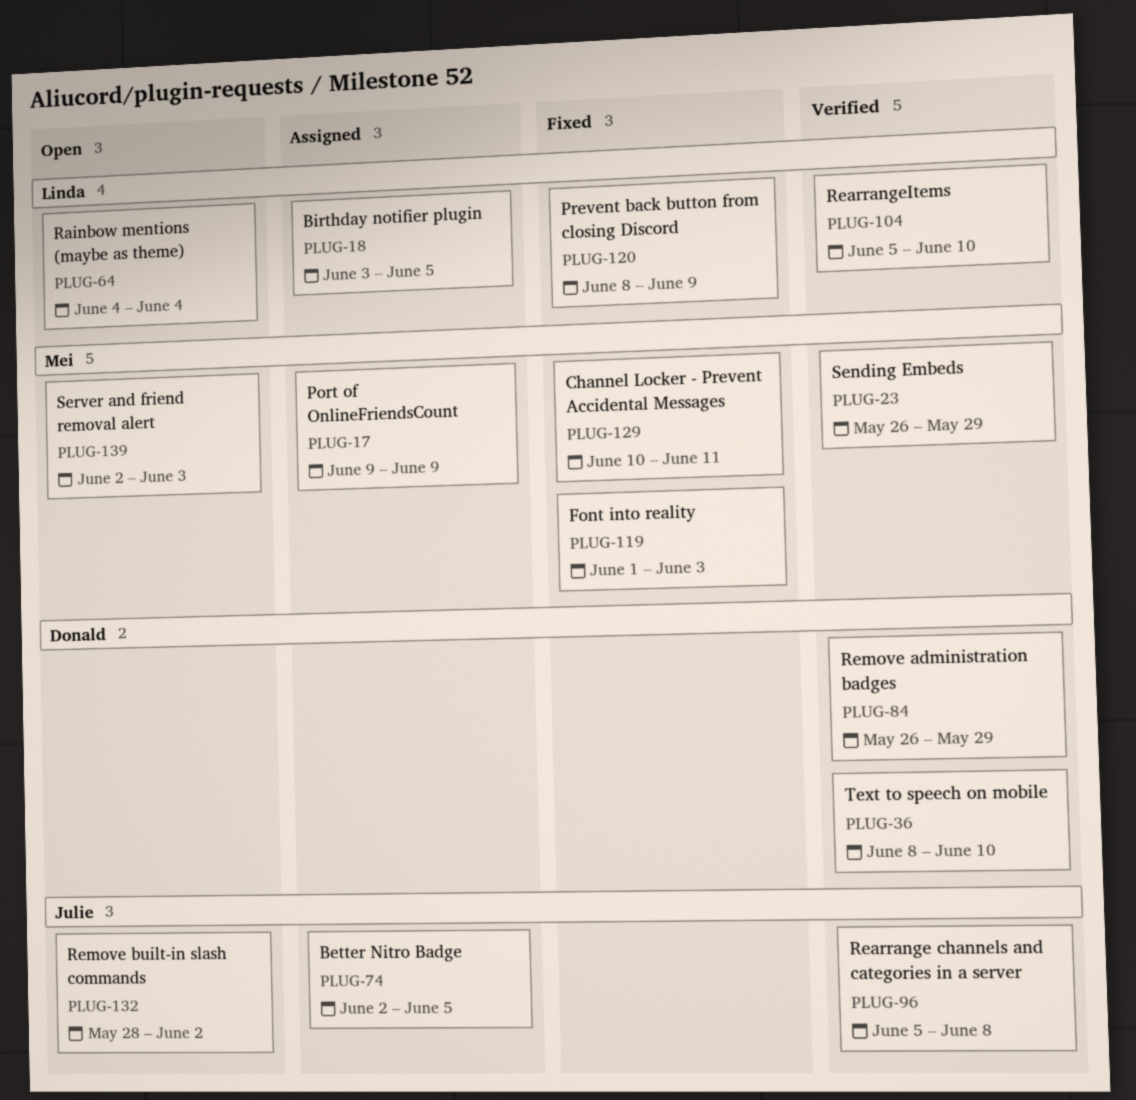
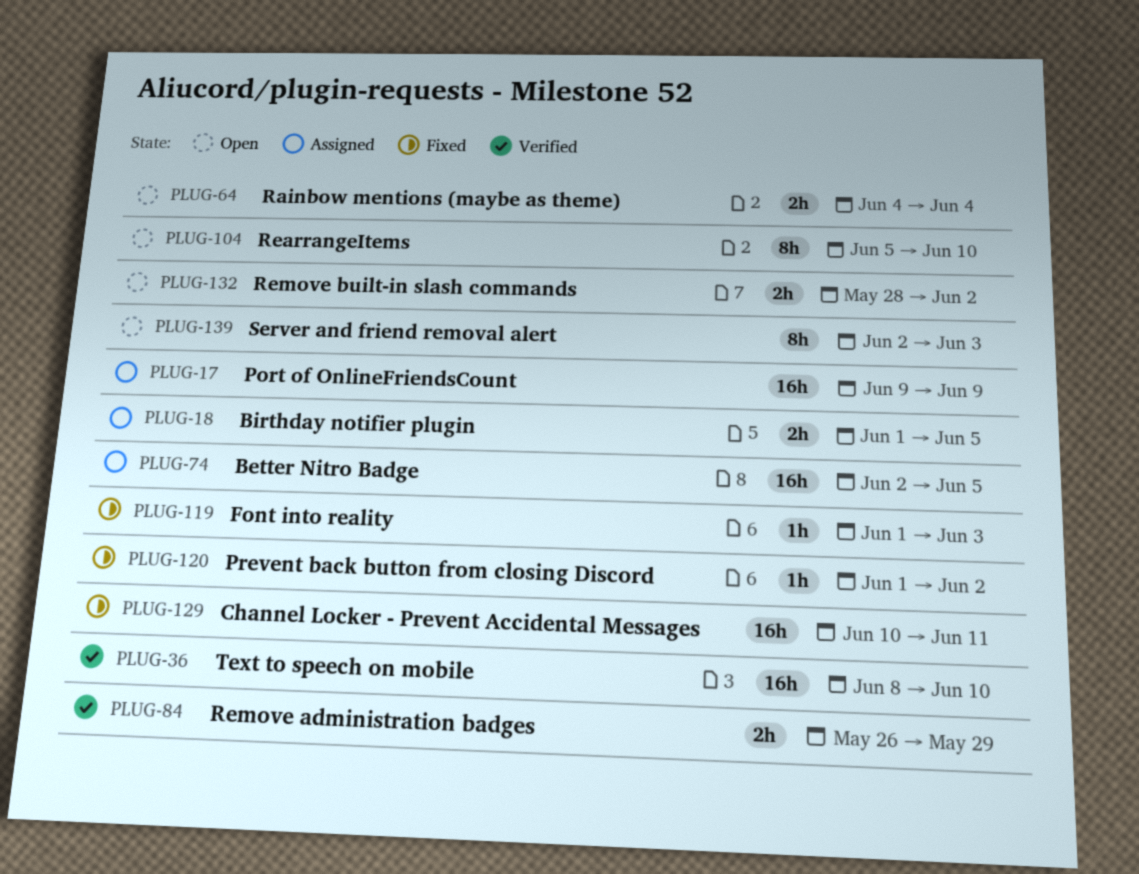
PLUG-18, start: Jun 3 -> Jun 1
PLUG-23: present -> none
PLUG-96: present -> none
PLUG-104, status: Verified -> Open
PLUG-120, start: Jun 8 -> Jun 1
PLUG-120, due: Jun 9 -> Jun 2

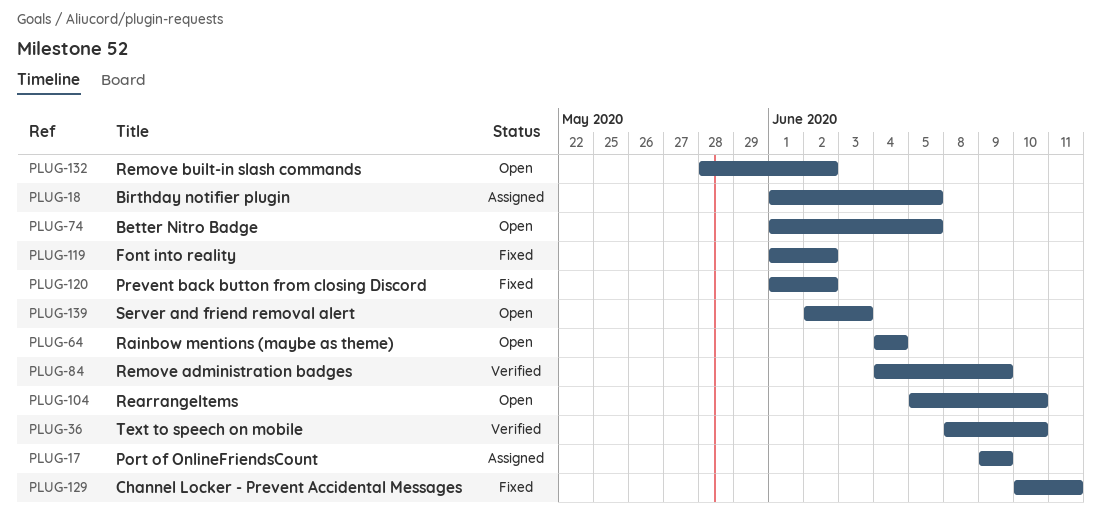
PLUG-74, status: Assigned -> Open
PLUG-74, start: Jun 2 -> Jun 1
PLUG-84, start: May 26 -> Jun 4
PLUG-84, due: May 29 -> Jun 9
PLUG-119, due: Jun 3 -> Jun 2

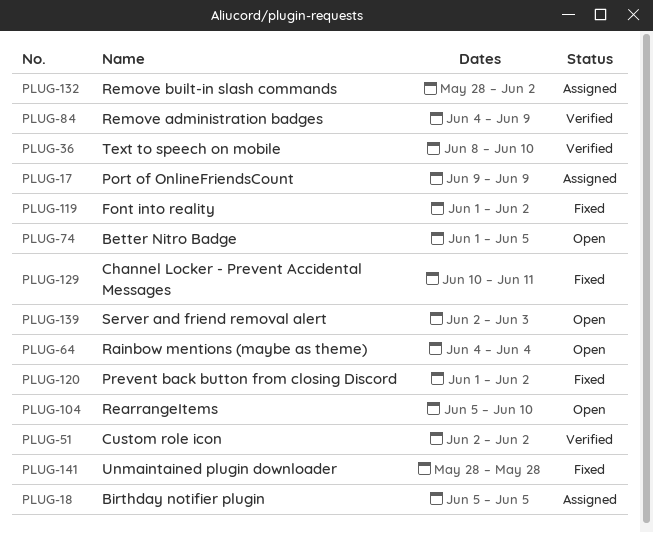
PLUG-18, start: Jun 1 -> Jun 5
PLUG-51: none -> present
PLUG-132, status: Open -> Assigned
PLUG-141: none -> present

